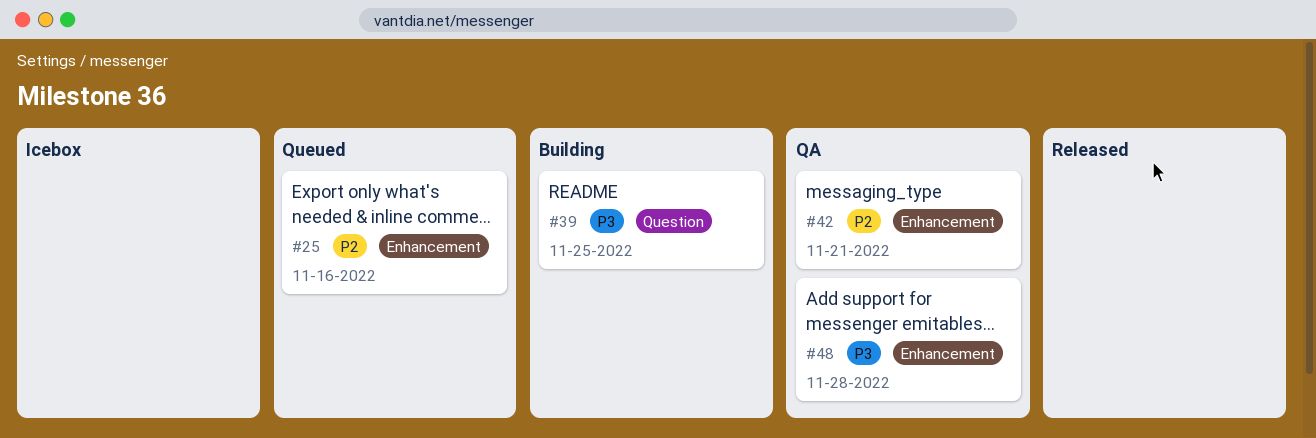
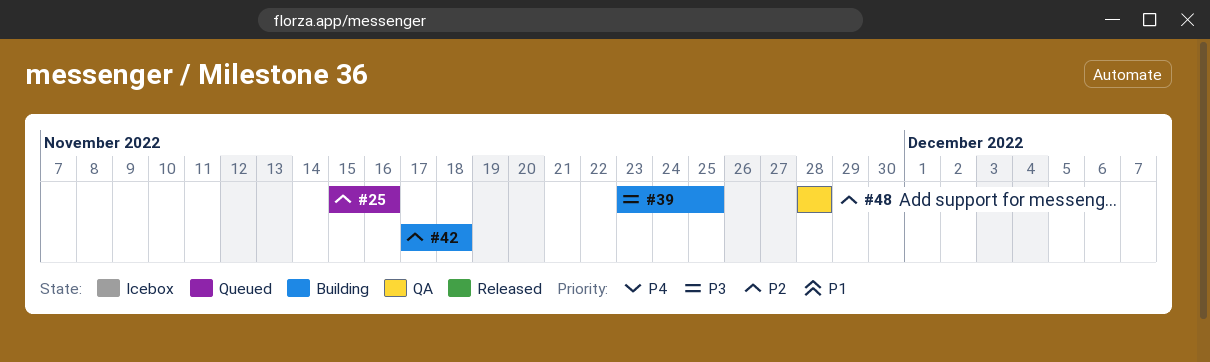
#42, status: QA -> Building
#42, due: Nov 21 -> Nov 18
#48, priority: P3 -> P2

